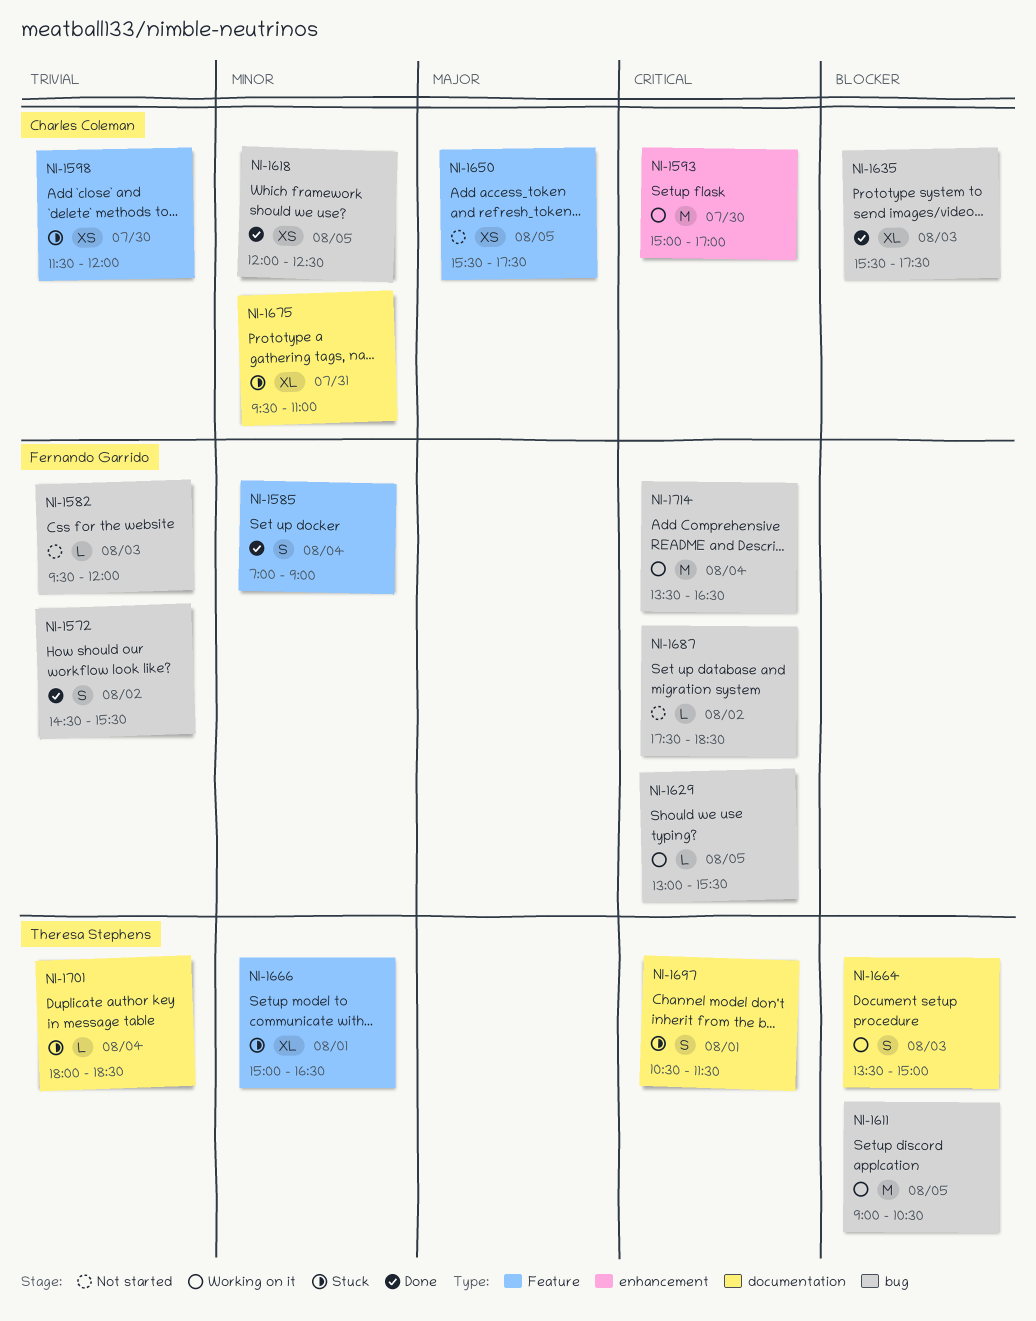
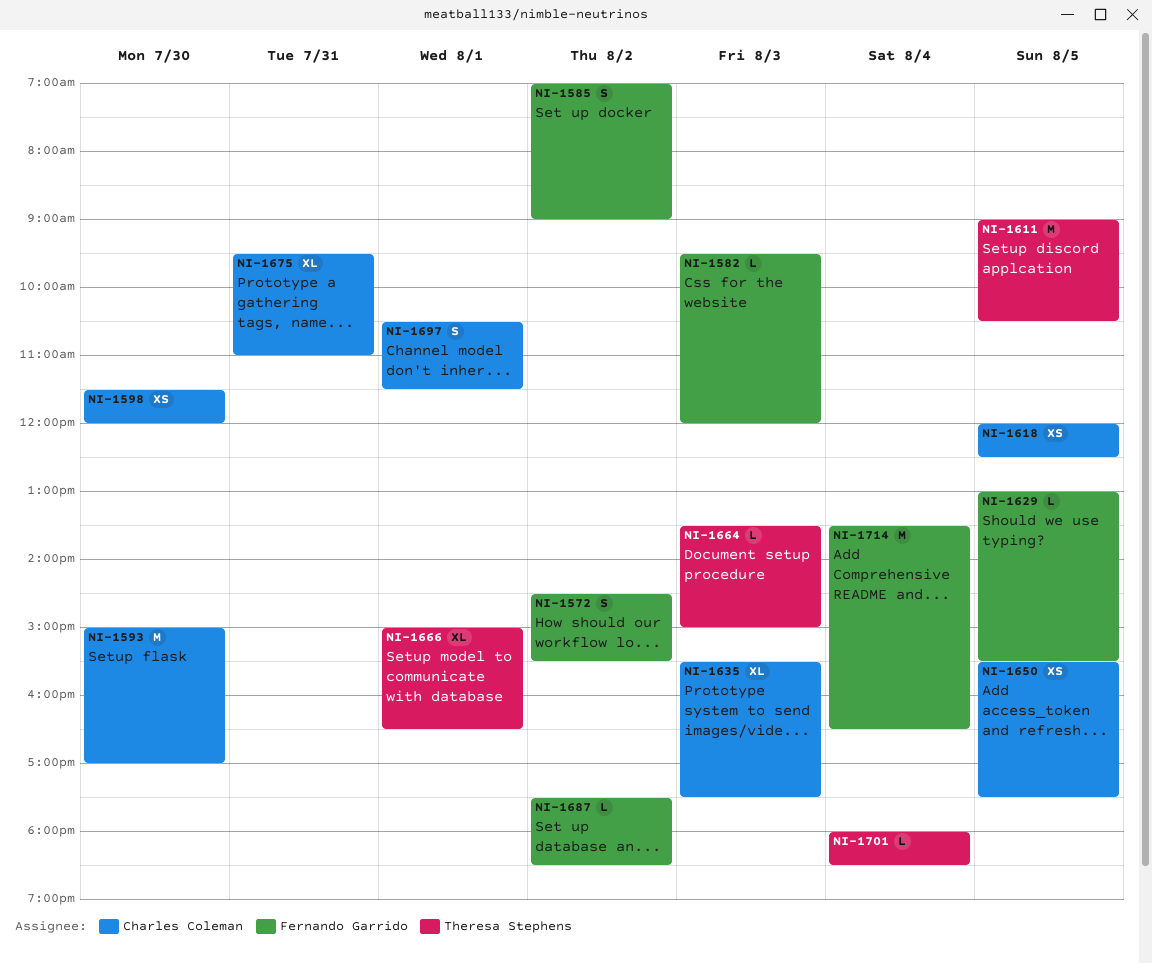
NI-1585, day: Aug 4 -> Aug 2
NI-1664, estimate: S -> L
NI-1697, owner: Theresa Stephens -> Charles Coleman

